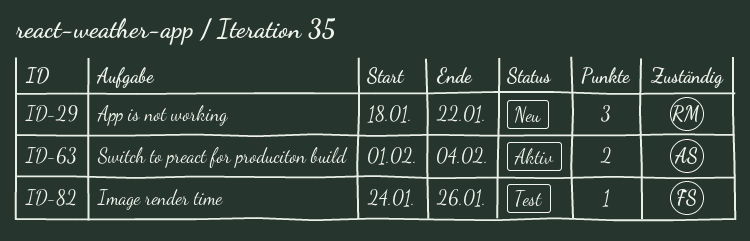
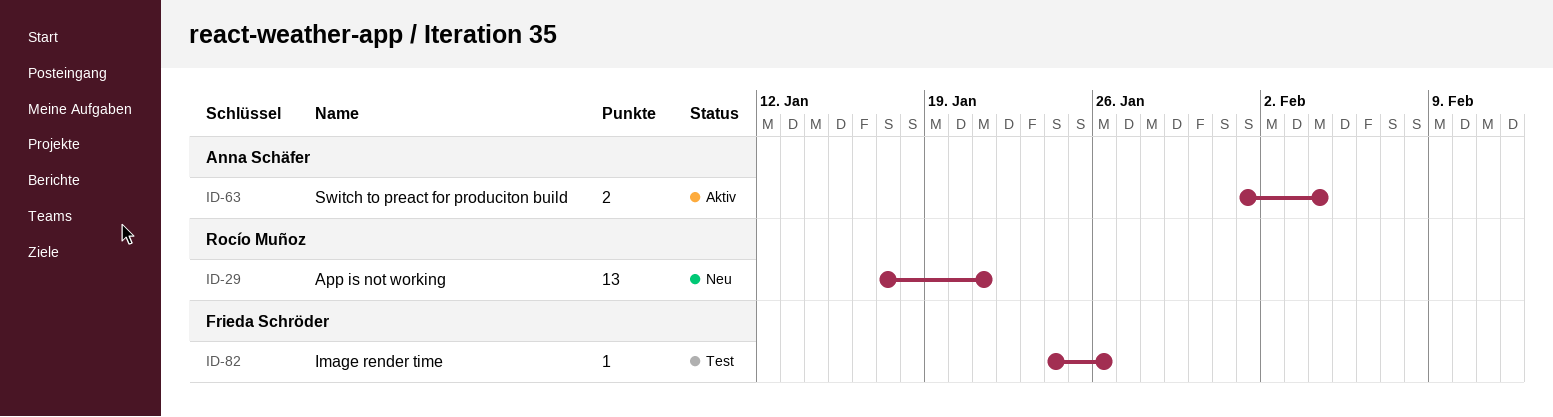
ID-29, estimate: 3 -> 13
ID-29, start: Jan 18 -> Jan 17
ID-29, due: Jan 22 -> Jan 21

